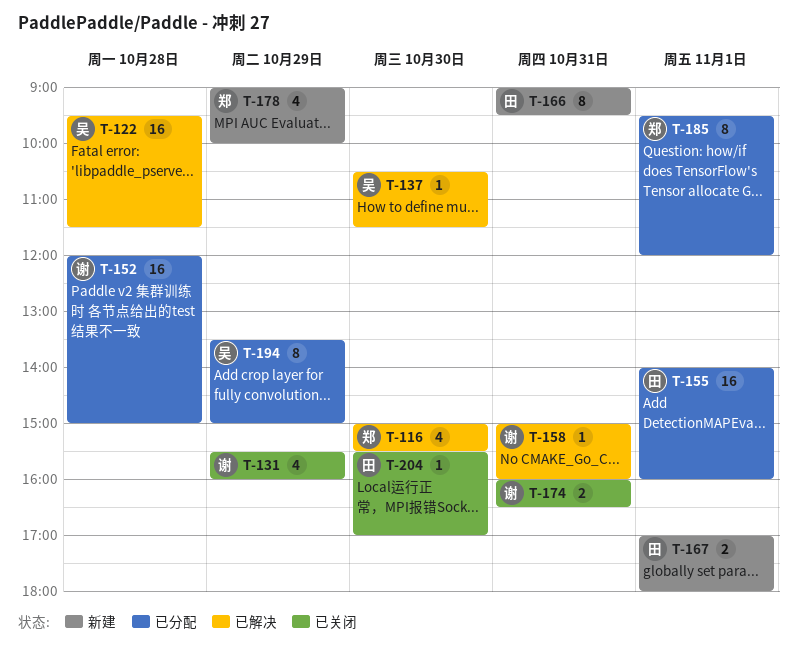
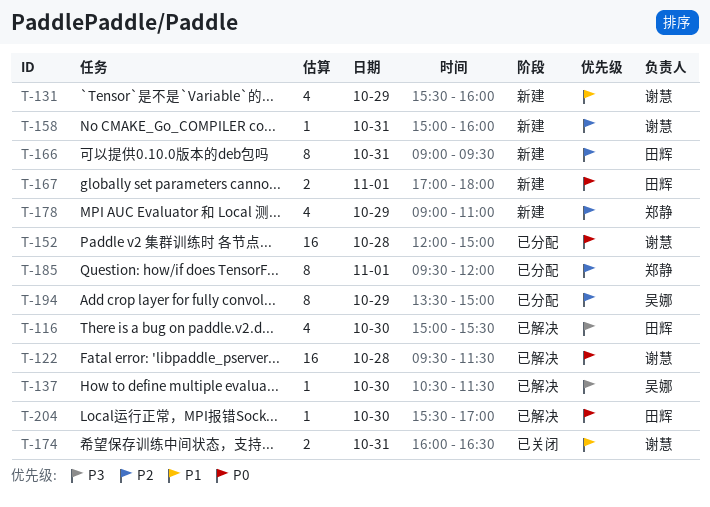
T-116, owner: 郑静 -> 田辉
T-122, owner: 吴娜 -> 谢慧
T-131, status: 已关闭 -> 新建
T-155: present -> none
T-158, status: 已解决 -> 新建
T-178, ends: 10:00 -> 11:00
T-204, status: 已关闭 -> 已解决

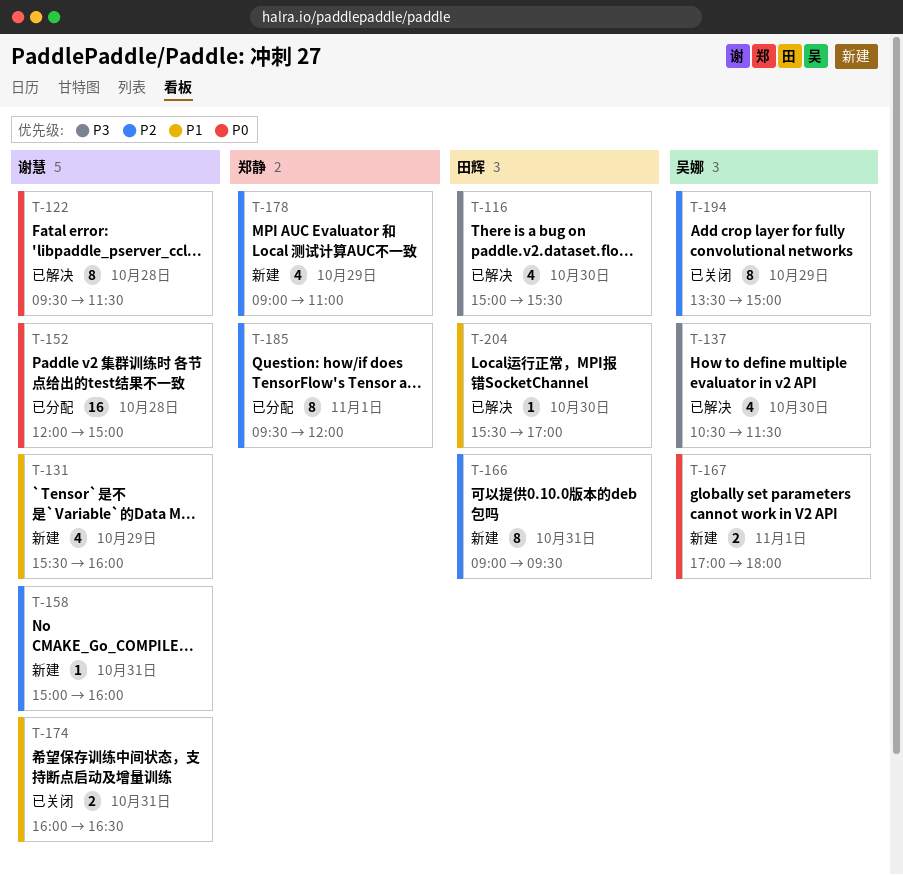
T-122, estimate: 16 -> 8
T-137, estimate: 1 -> 4
T-167, owner: 田辉 -> 吴娜
T-194, status: 已分配 -> 已关闭
T-204, priority: P0 -> P1

